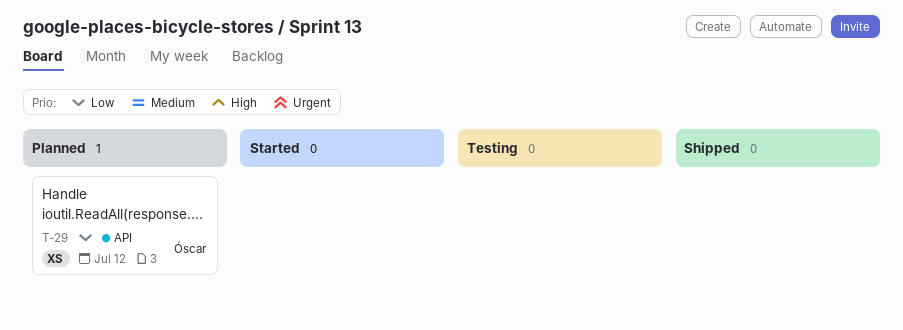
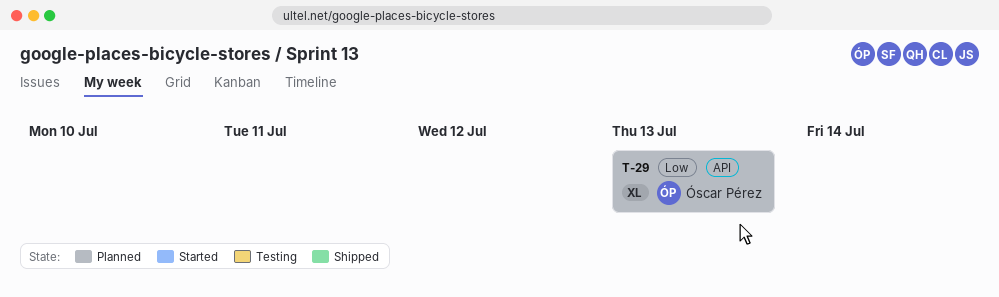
T-29, estimate: XS -> XL
T-29, due: Jul 12 -> Jul 13

